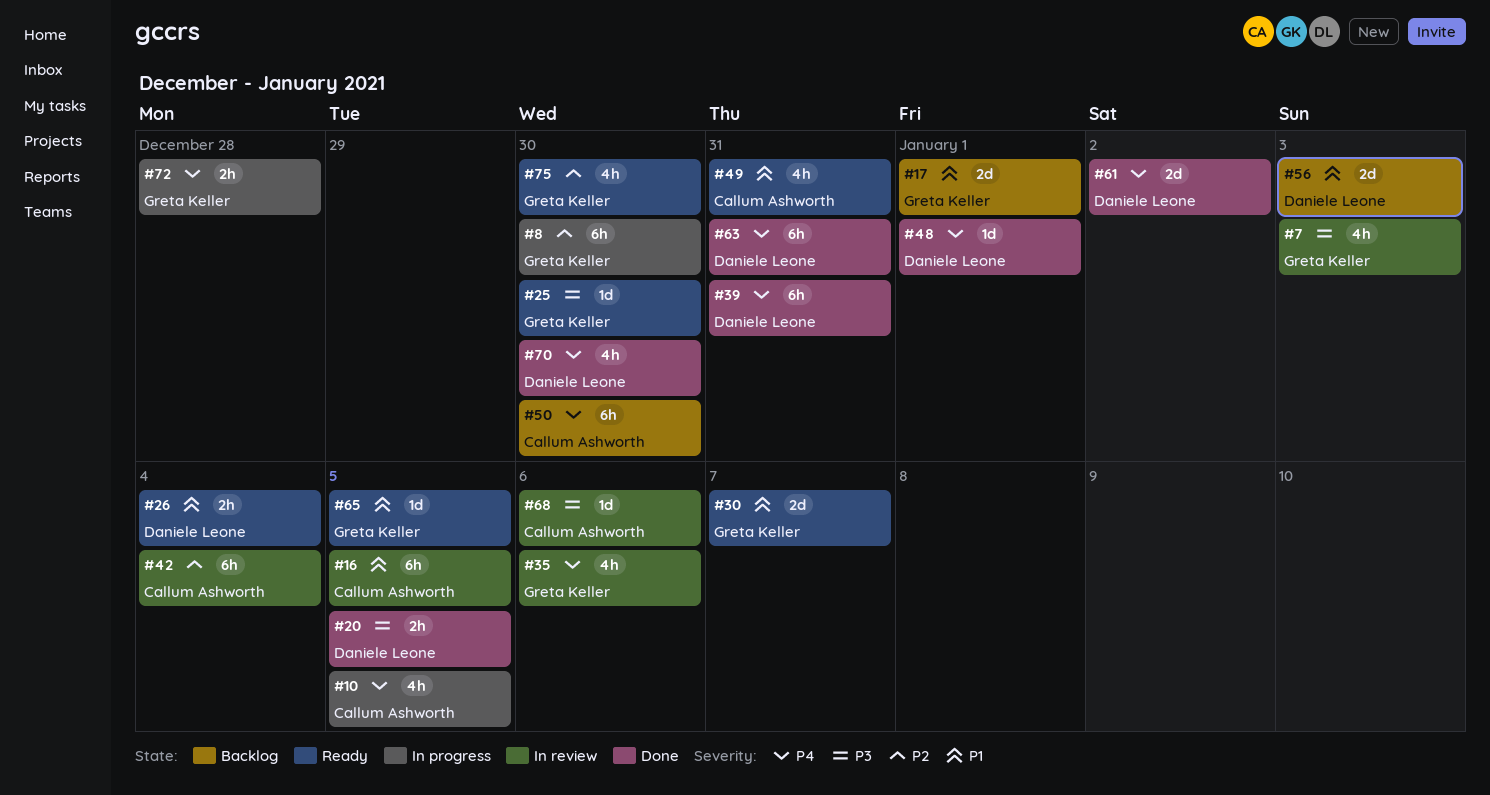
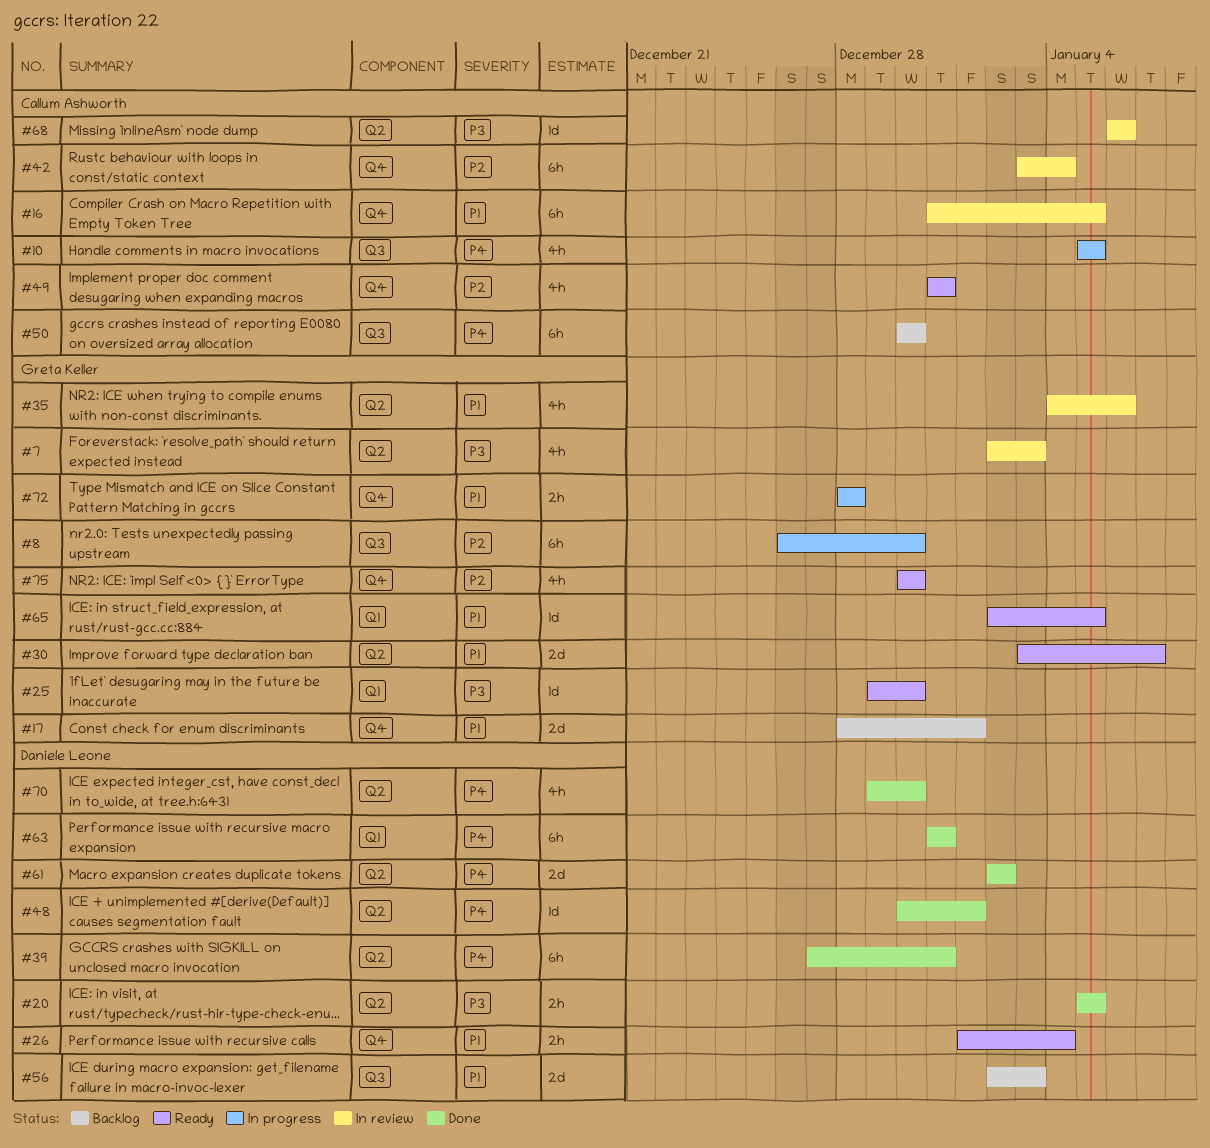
#35, priority: P4 -> P1
#49, priority: P1 -> P2
#72, priority: P4 -> P1

